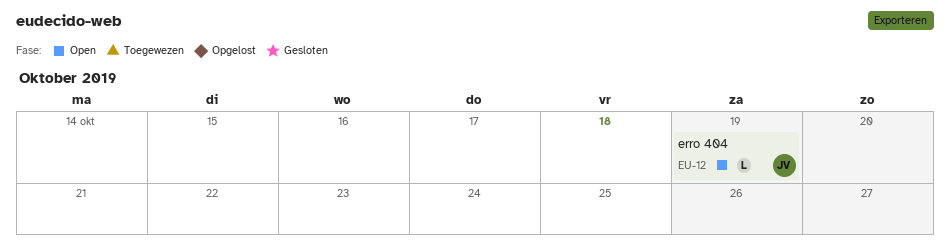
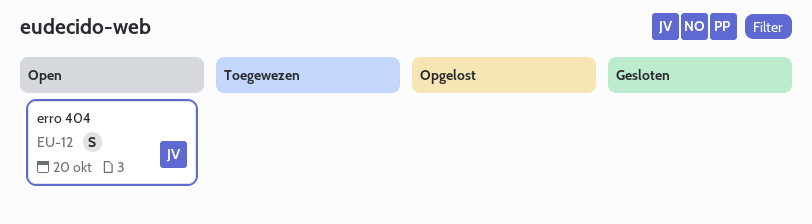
EU-12, estimate: L -> S
EU-12, due: Oct 19 -> Oct 20

